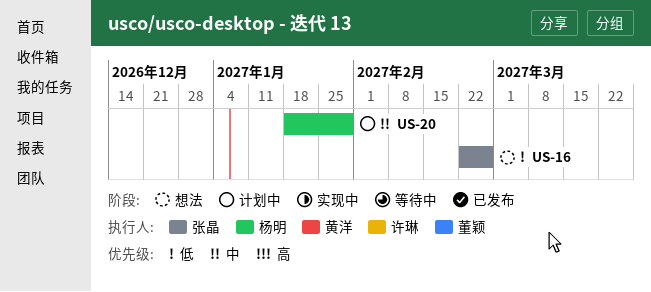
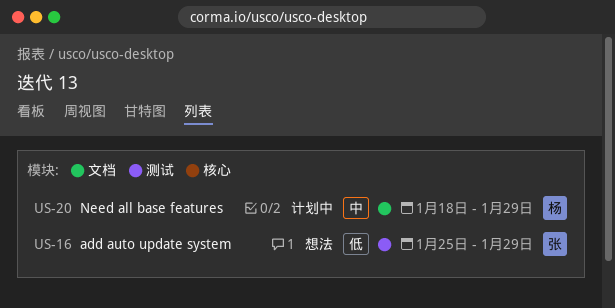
US-16, start: Feb 22 -> Jan 25
US-16, due: Feb 26 -> Jan 29

